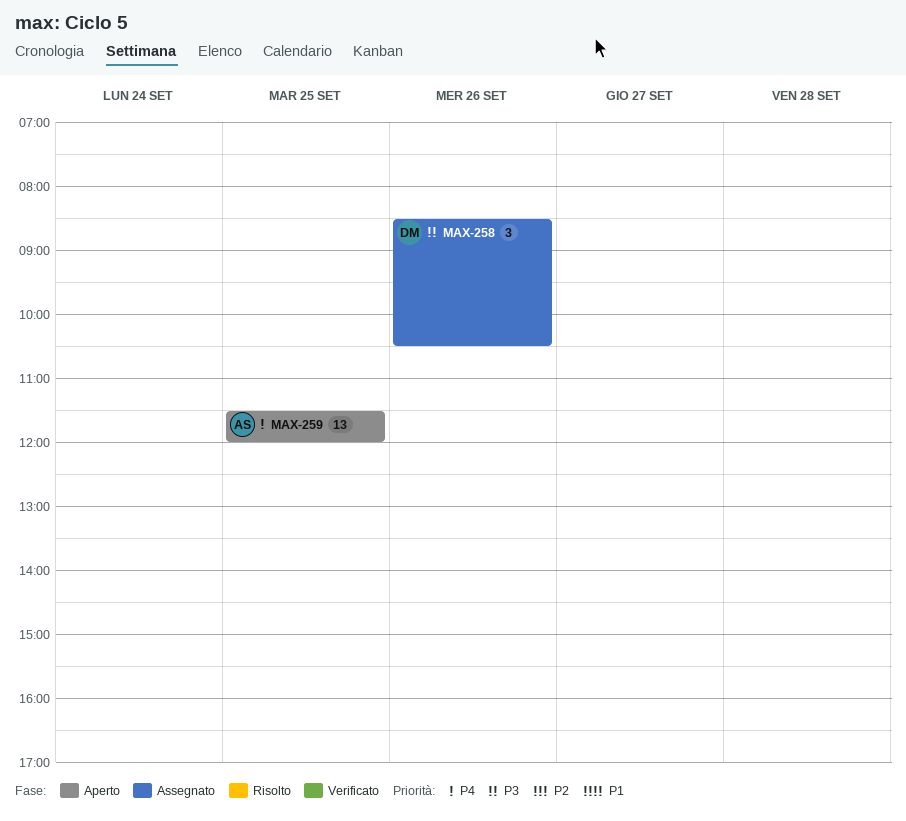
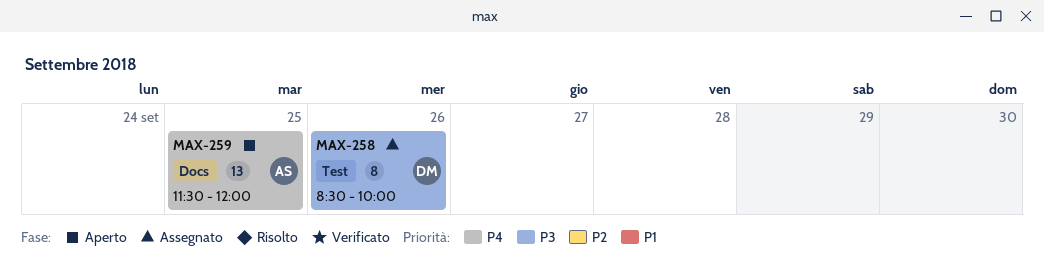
MAX-258, estimate: 3 -> 8
MAX-258, ends: 10:30 -> 10:00

